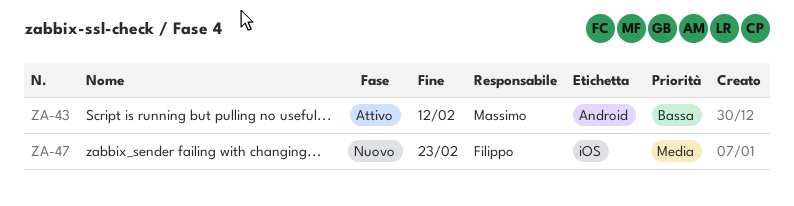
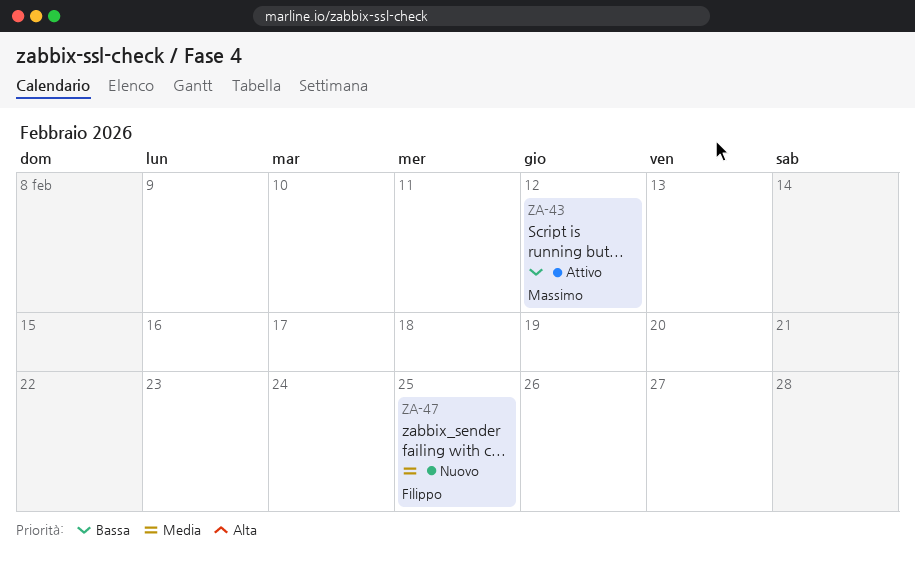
ZA-47, due: Feb 23 -> Feb 25

